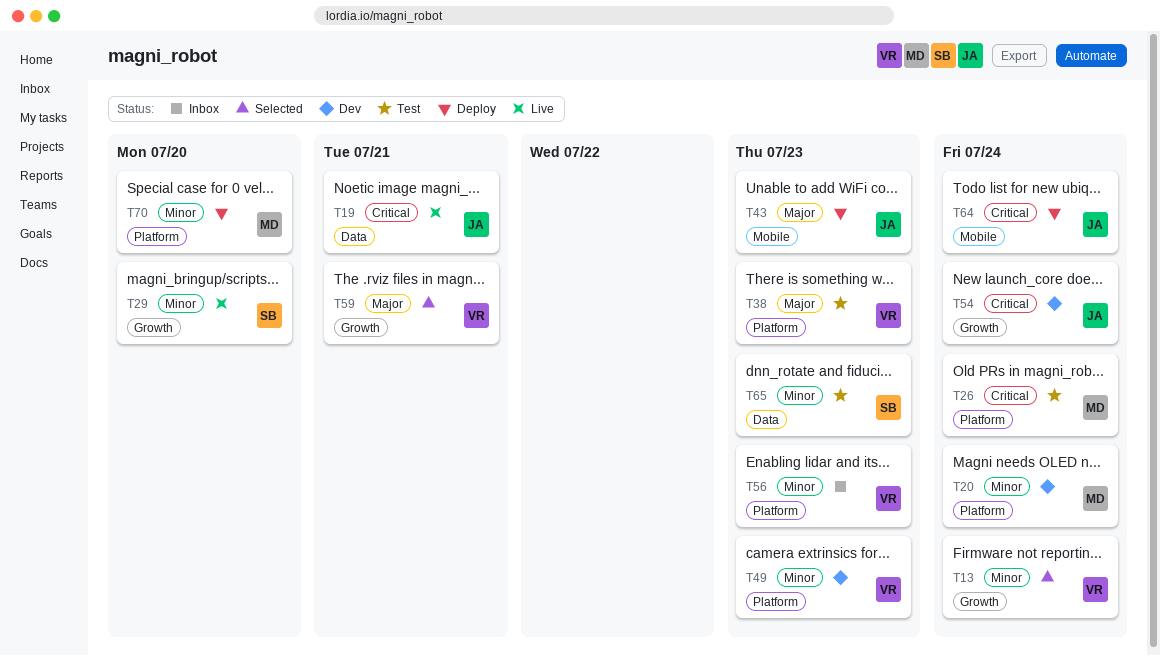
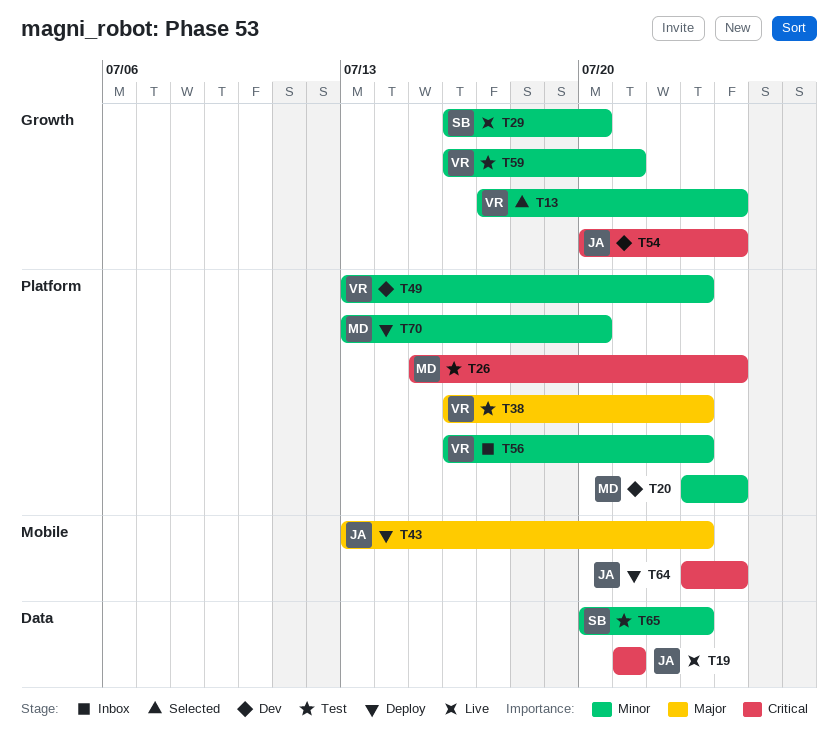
T59, status: Selected -> Test
T59, priority: Major -> Minor

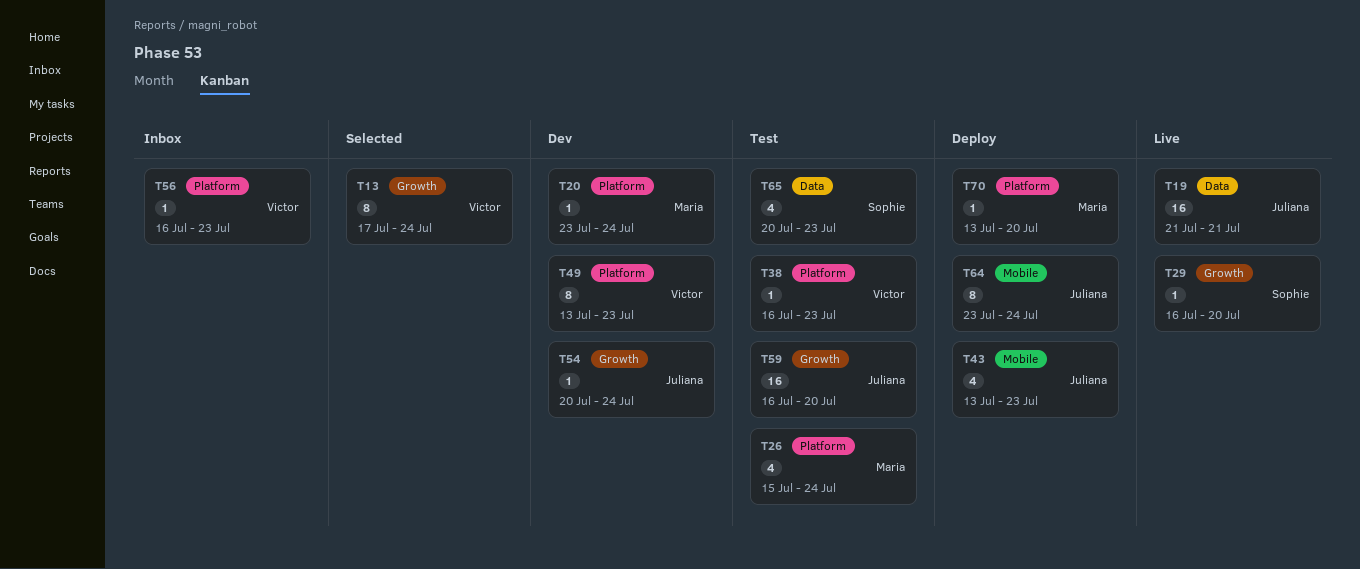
T59, owner: Victor -> Juliana
T59, due: Jul 21 -> Jul 20

